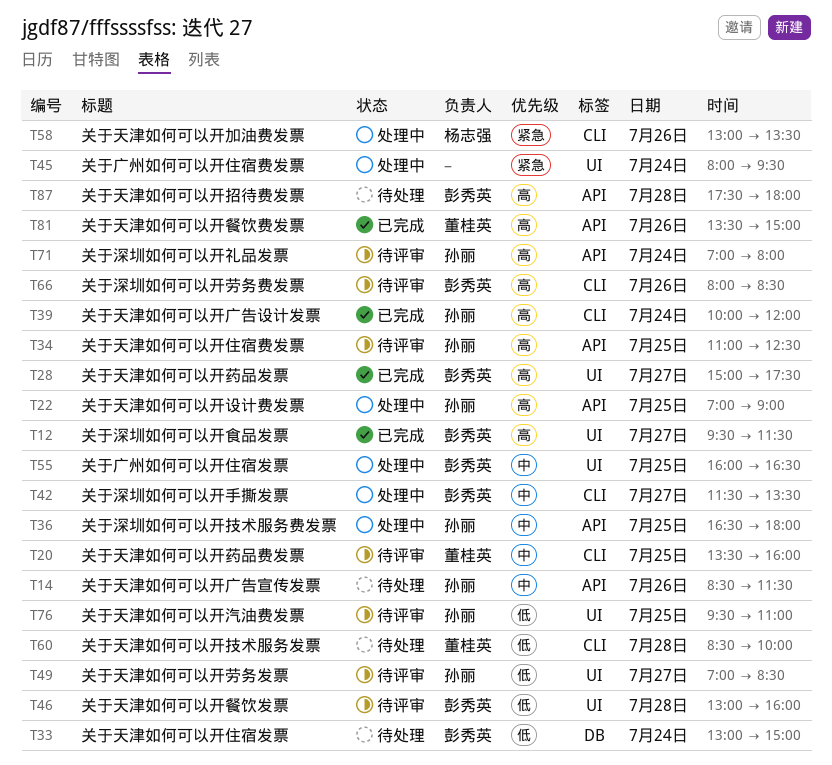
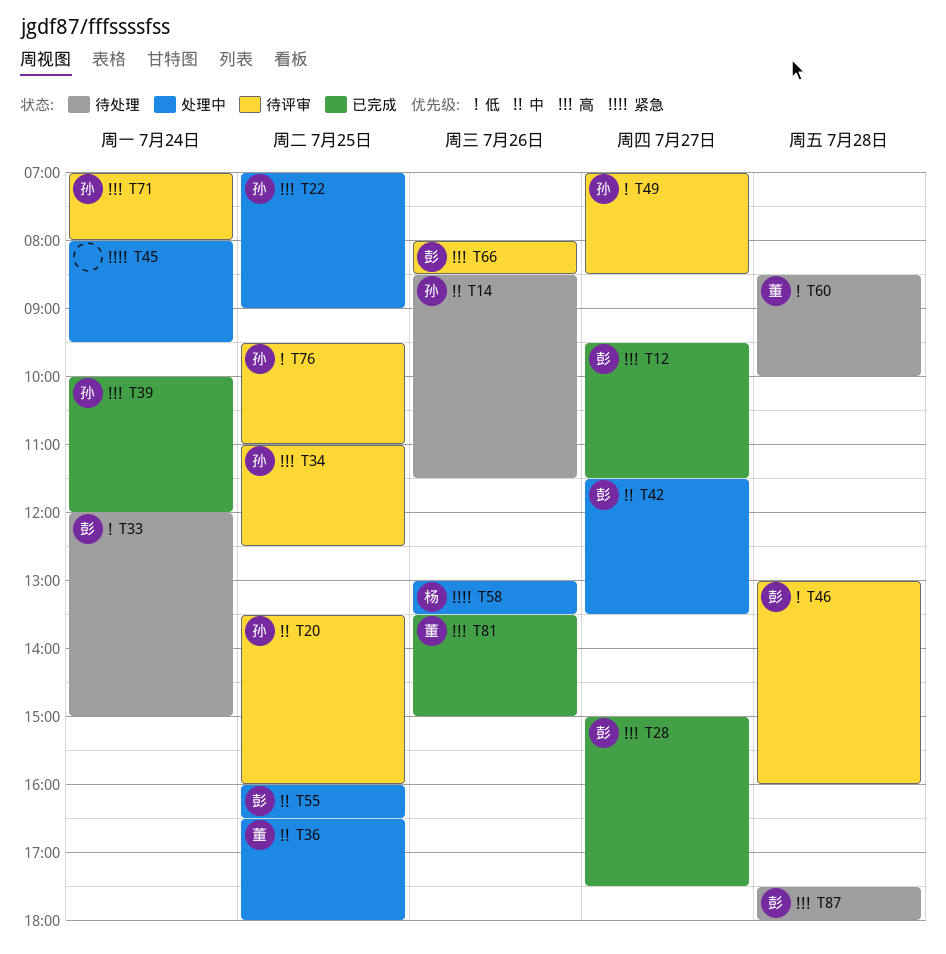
T20, owner: 董桂英 -> 孙丽
T33, begins: 13:00 -> 12:00
T36, owner: 孙丽 -> 董桂英

